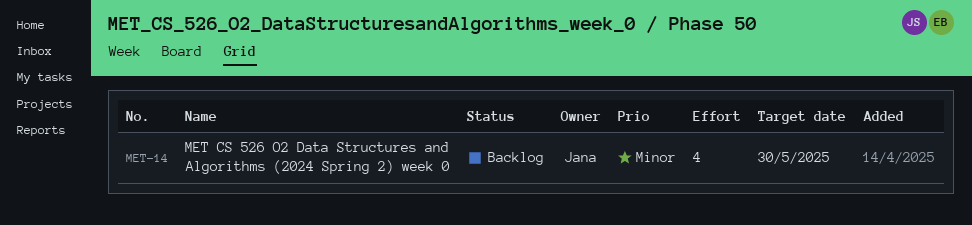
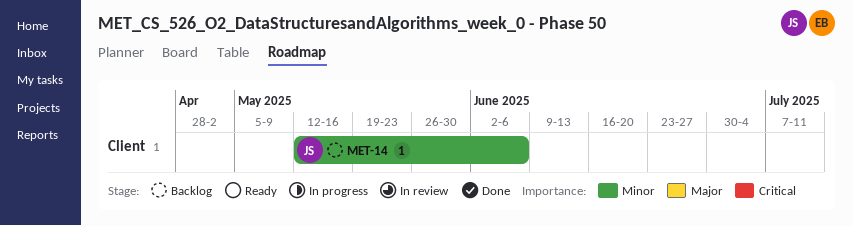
MET-14, estimate: 4 -> 1
MET-14, due: May 30 -> Jun 6

